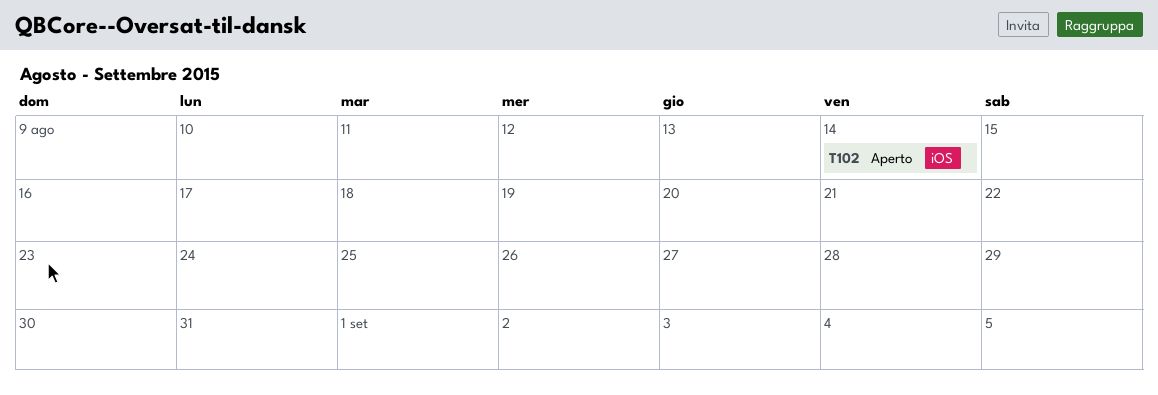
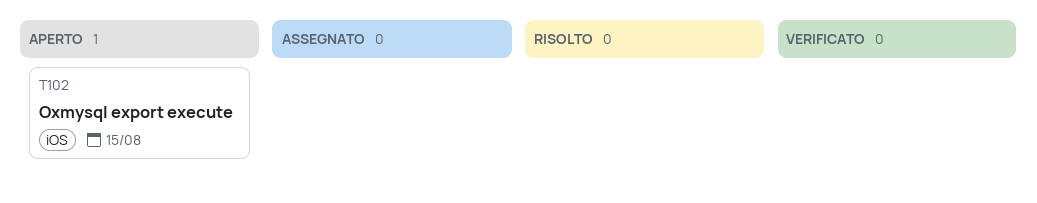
T102, due: Aug 14 -> Aug 15

